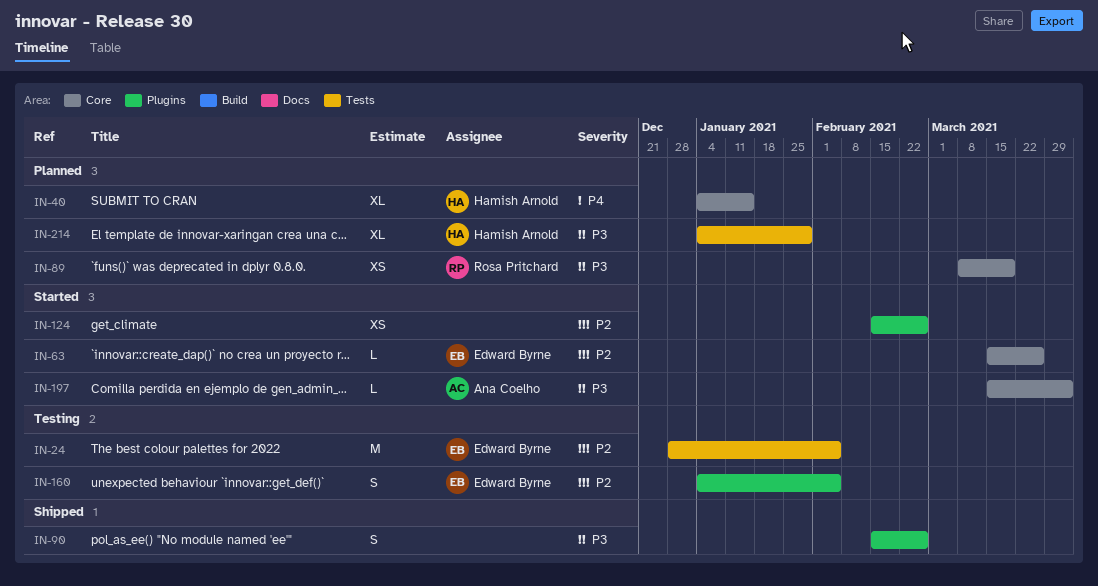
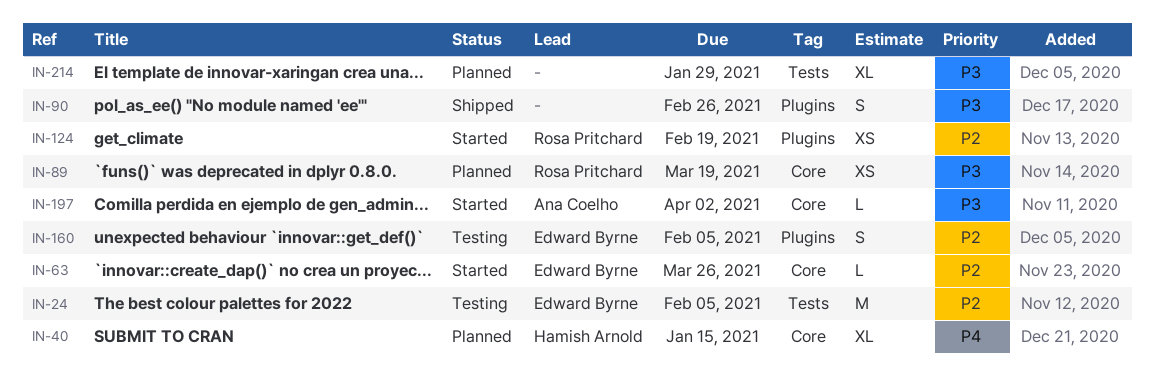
IN-124, owner: none -> Rosa Pritchard
IN-124, due: Feb 26 -> Feb 19
IN-214, owner: Hamish Arnold -> none

